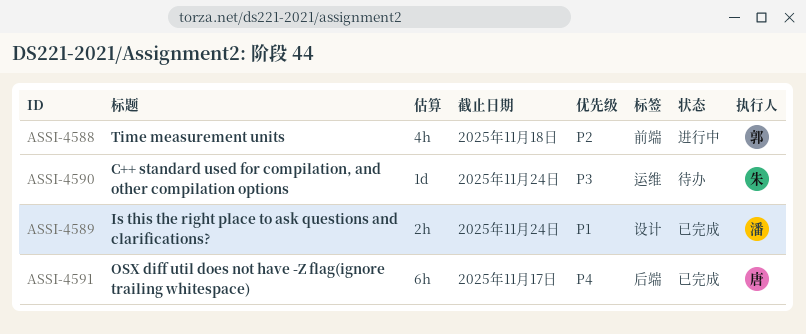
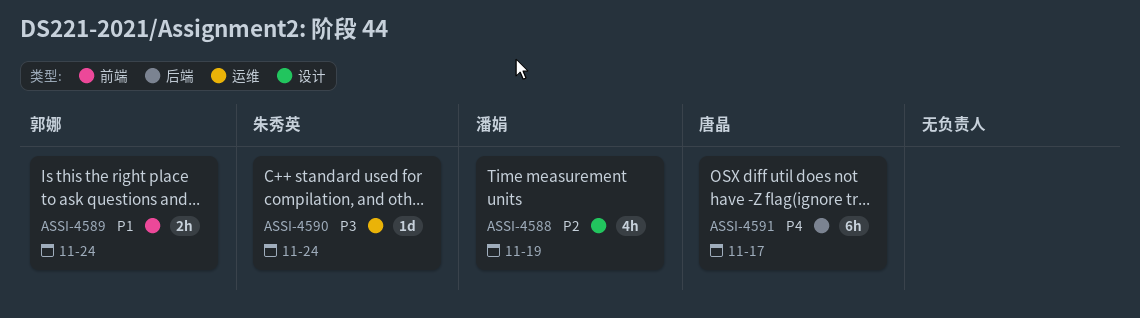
ASSI-4588, owner: 郭娜 -> 潘娟
ASSI-4588, label: 前端 -> 设计
ASSI-4588, due: Nov 18 -> Nov 19
ASSI-4589, owner: 潘娟 -> 郭娜
ASSI-4589, label: 设计 -> 前端

